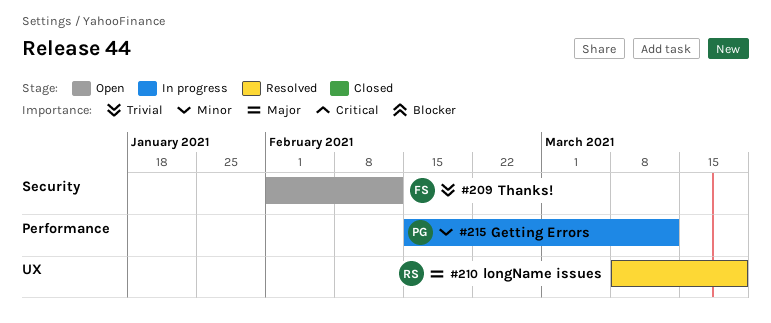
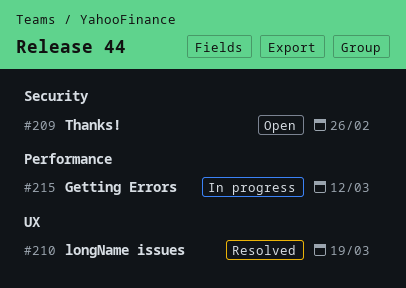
#209, due: Feb 12 -> Feb 26

